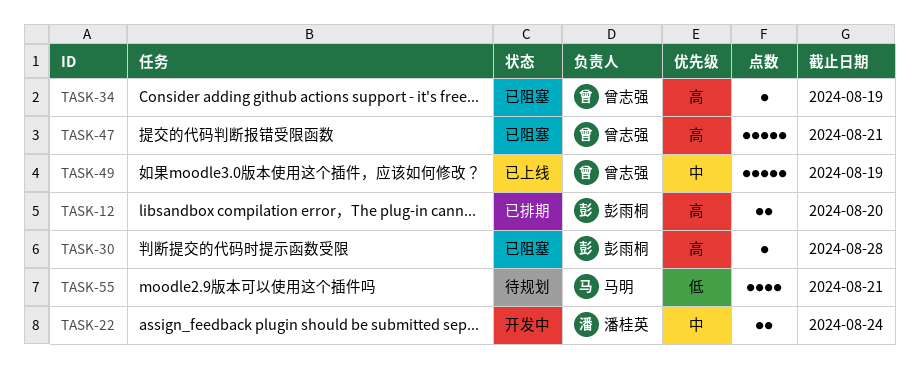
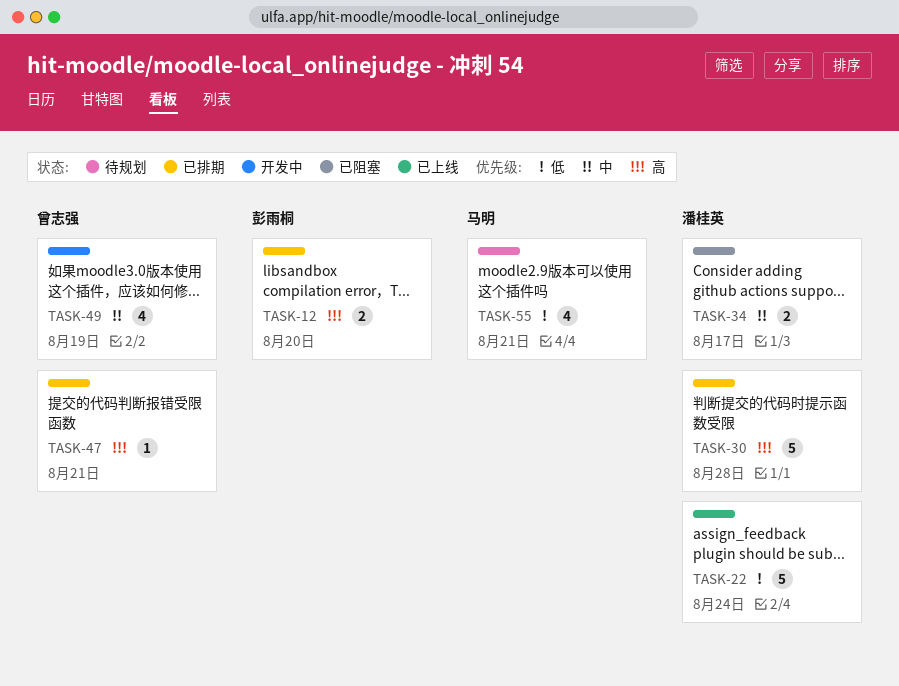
TASK-22, status: 开发中 -> 已上线
TASK-22, priority: 中 -> 低
TASK-22, estimate: 2 -> 5
TASK-30, status: 已阻塞 -> 已排期
TASK-30, owner: 彭雨桐 -> 潘桂英
TASK-30, estimate: 1 -> 5
TASK-34, owner: 曾志强 -> 潘桂英
TASK-34, priority: 高 -> 中
TASK-34, estimate: 1 -> 2
TASK-34, due: Aug 19 -> Aug 17
TASK-47, status: 已阻塞 -> 已排期
TASK-47, estimate: 5 -> 1
TASK-49, status: 已上线 -> 开发中
TASK-49, estimate: 5 -> 4

